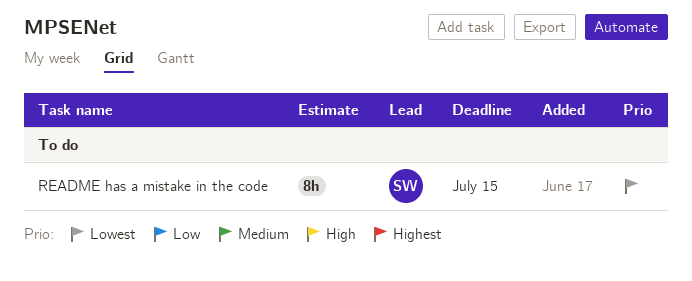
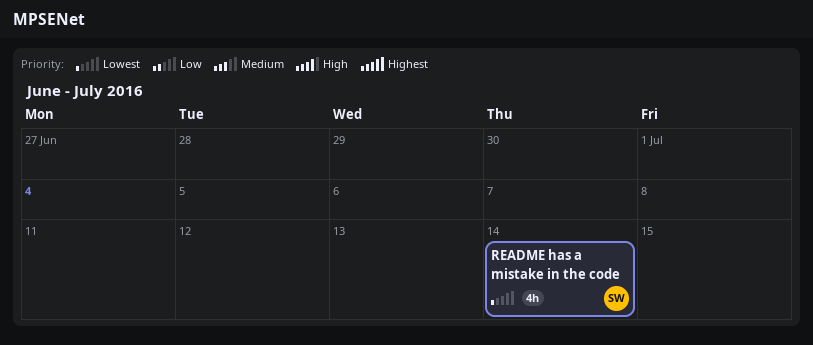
README has a mistake in the code, estimate: 8h -> 4h
README has a mistake in the code, due: Jul 15 -> Jul 14

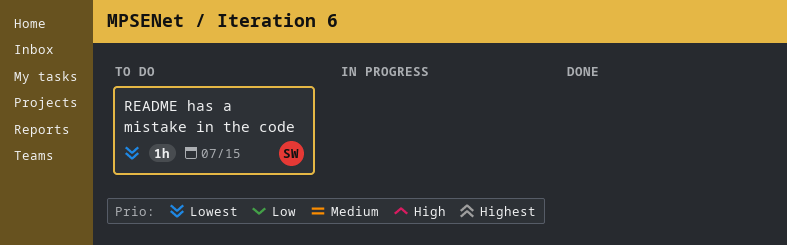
README has a mistake in the code, estimate: 4h -> 1h
README has a mistake in the code, due: Jul 14 -> Jul 15

